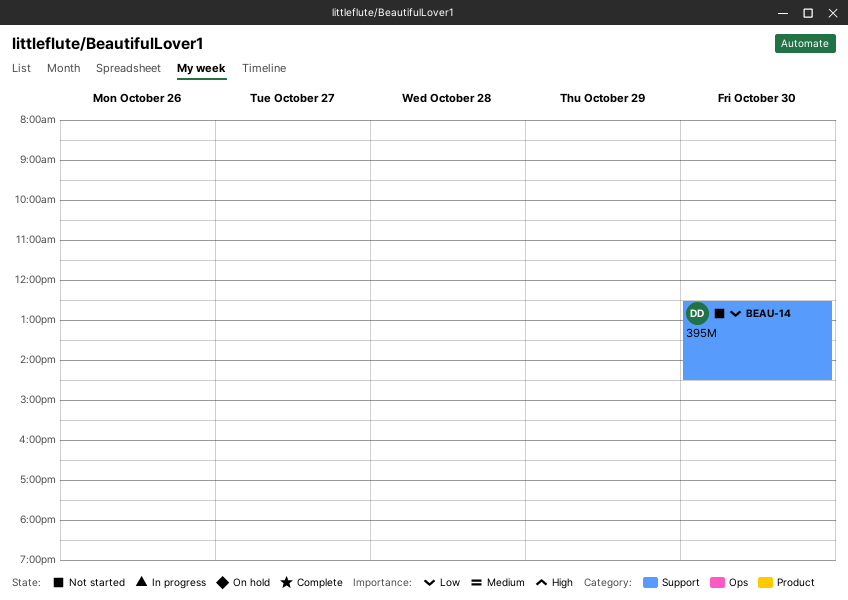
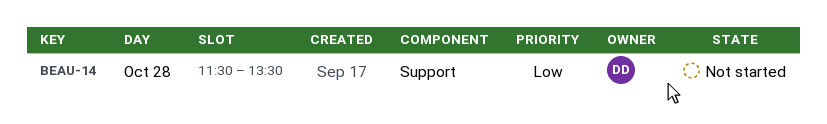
BEAU-14, day: Oct 30 -> Oct 28
BEAU-14, begins: 12:30 -> 11:30
BEAU-14, ends: 14:30 -> 13:30

